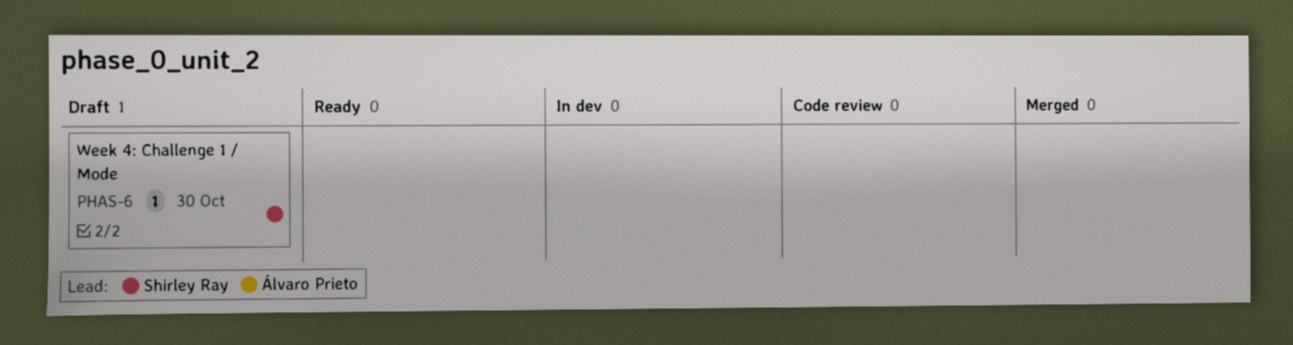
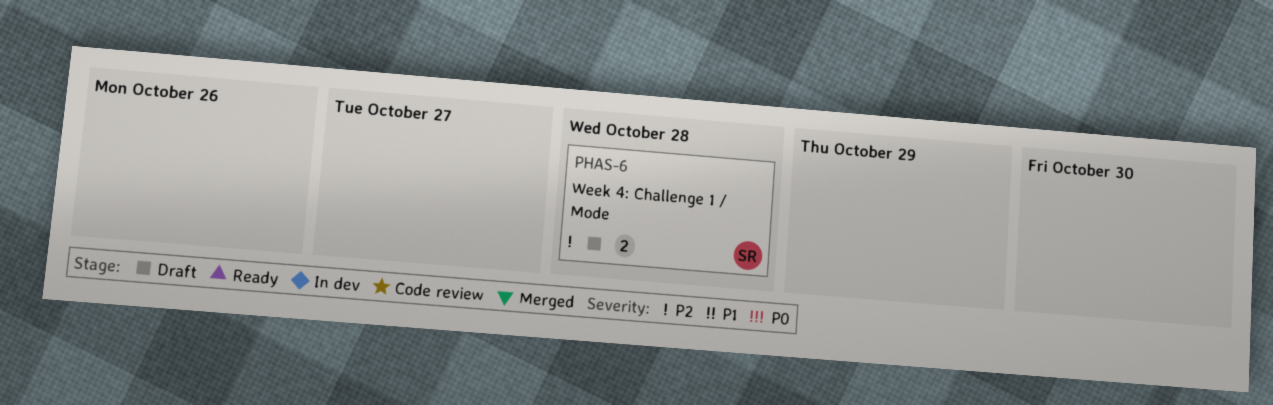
PHAS-6, estimate: 1 -> 2
PHAS-6, due: Oct 30 -> Oct 28

